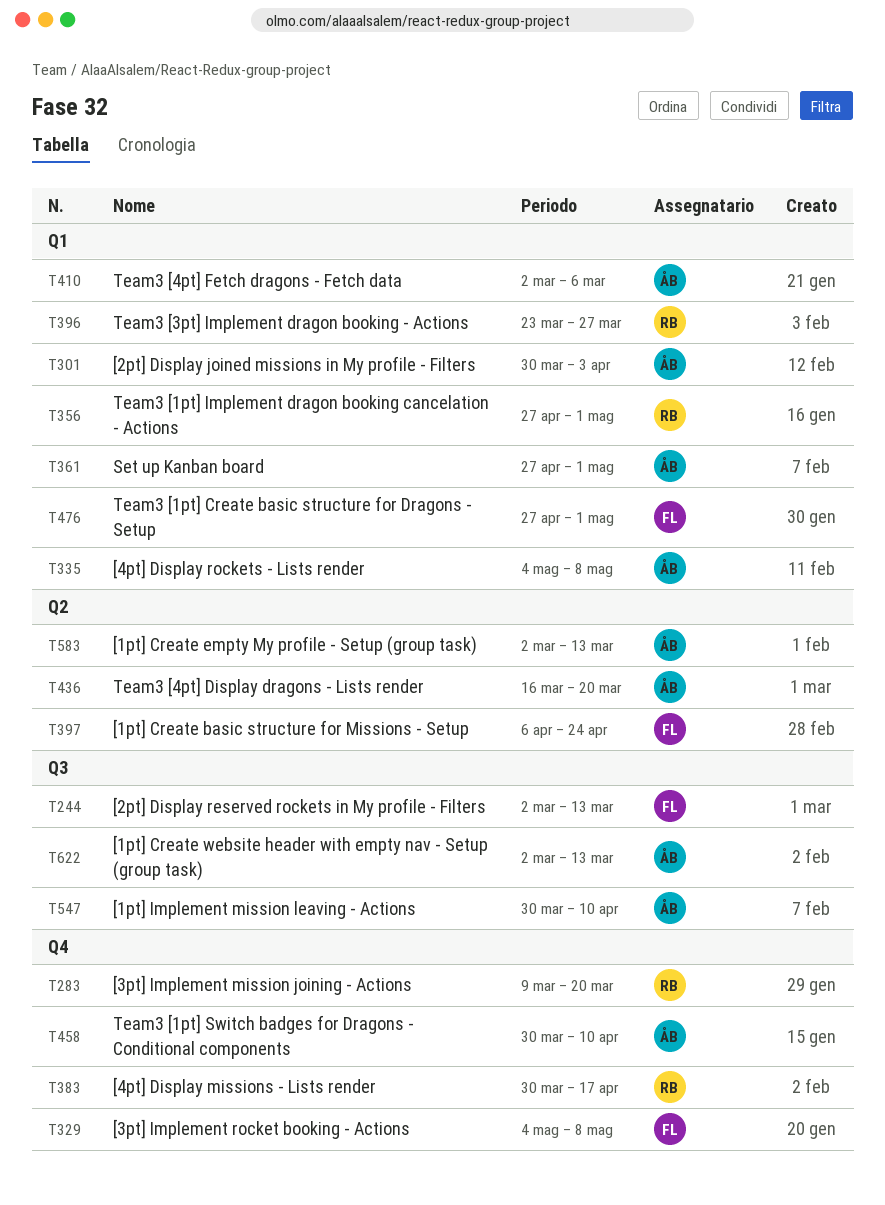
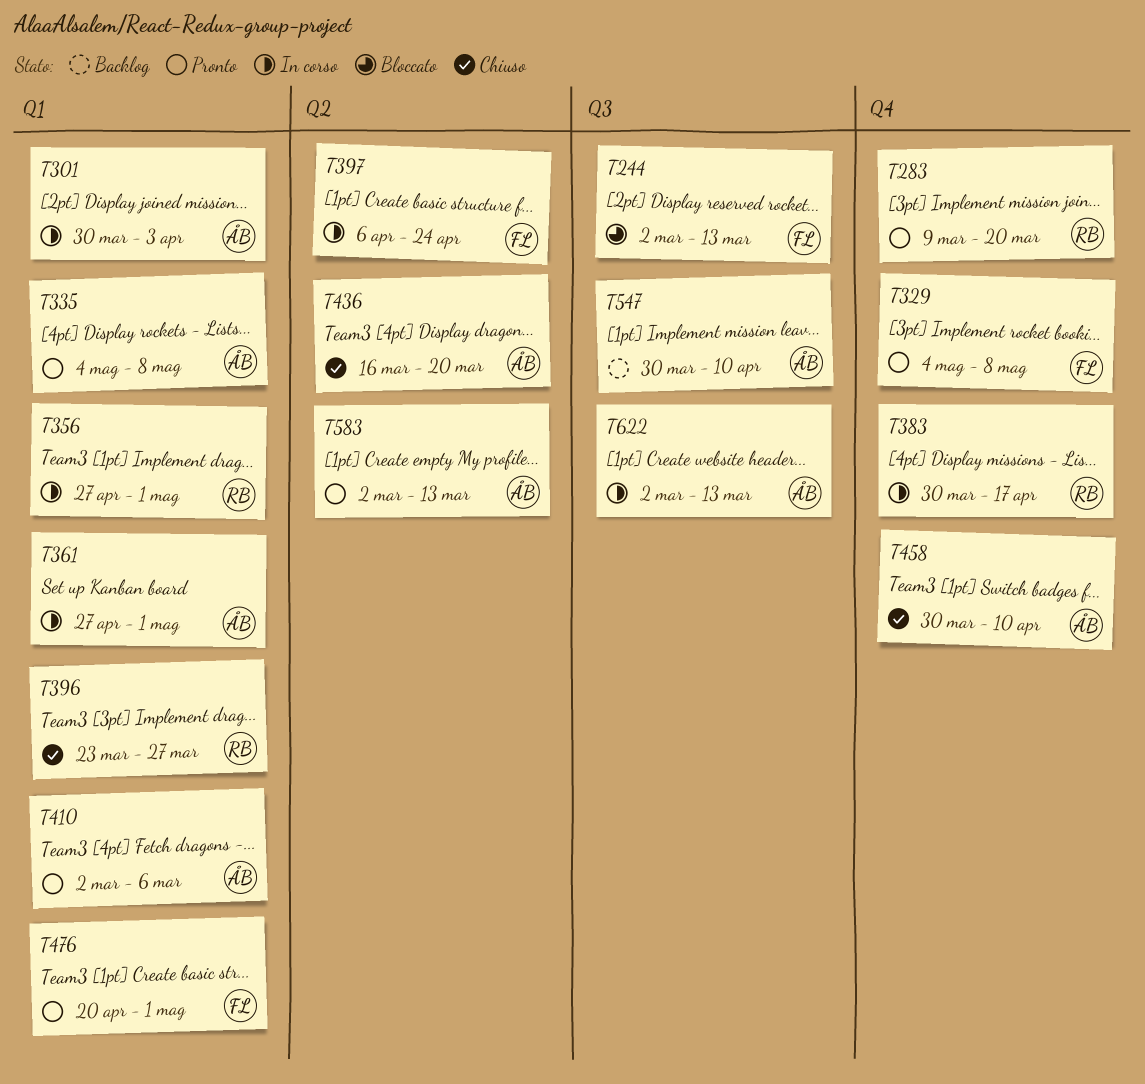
T476, start: Apr 27 -> Apr 20

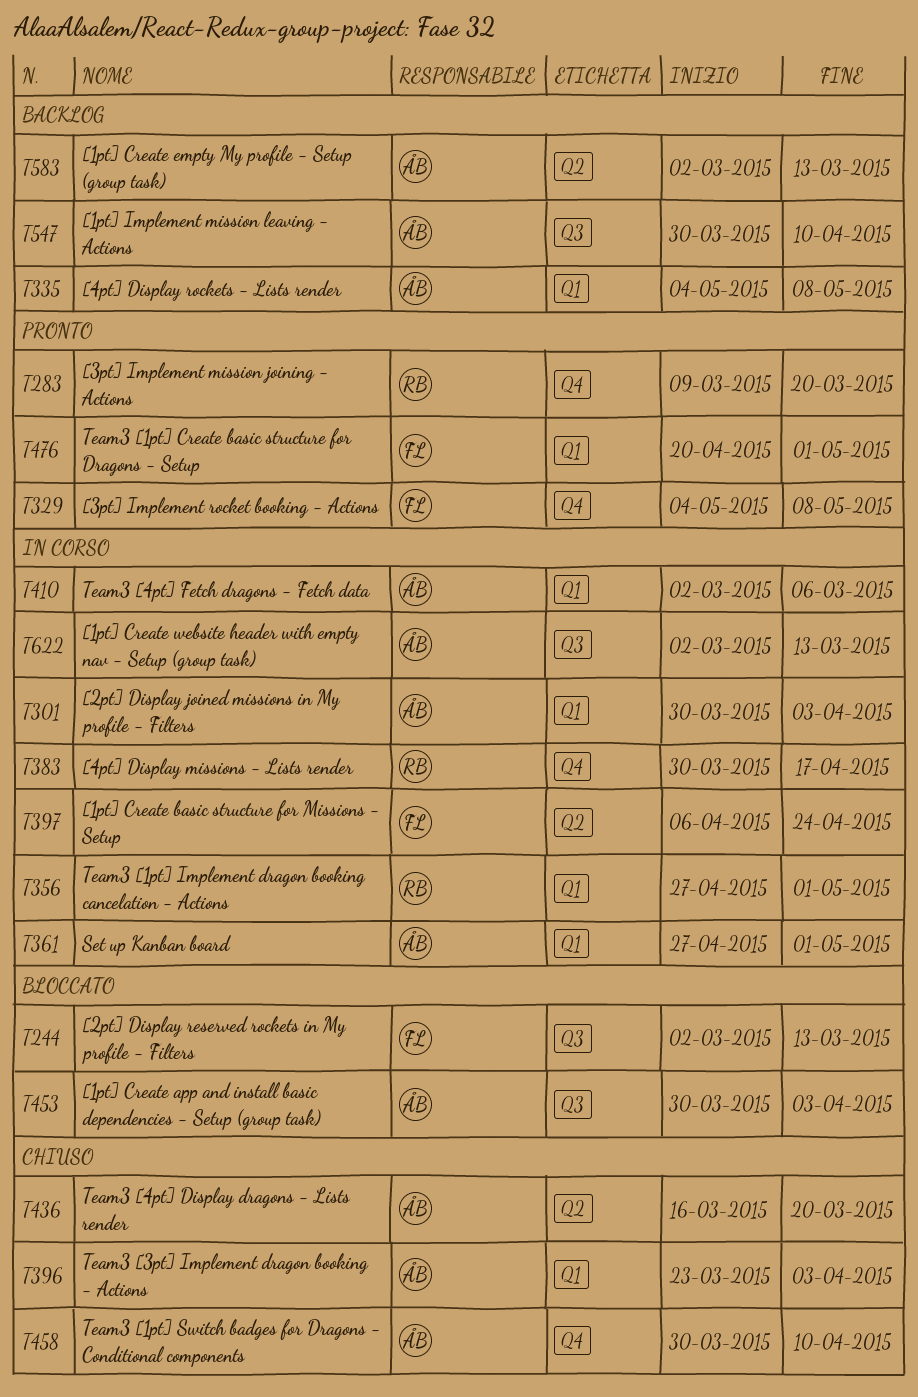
T335, status: Pronto -> Backlog
T396, owner: RB -> ÅB
T396, due: Mar 27 -> Apr 3
T410, status: Pronto -> In corso
T453: none -> present
T583, status: Pronto -> Backlog

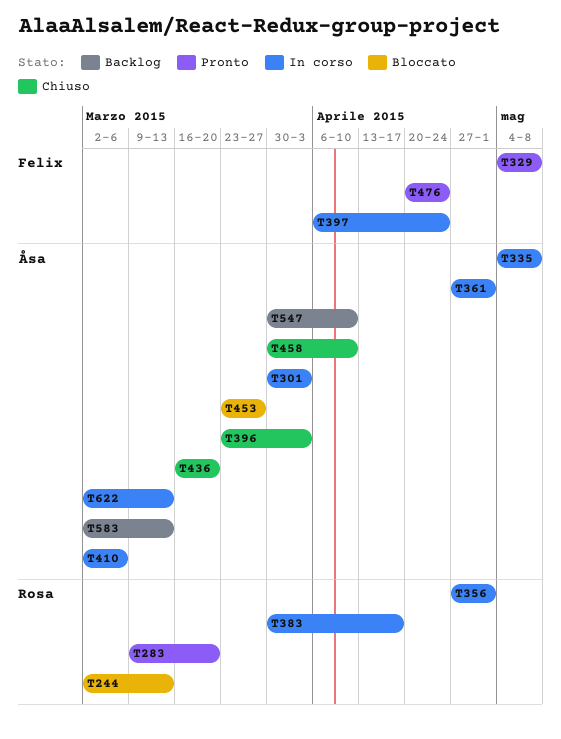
T244, owner: Felix -> Rosa
T335, status: Backlog -> In corso
T453, start: Mar 30 -> Mar 23
T453, due: Apr 3 -> Mar 27
T476, due: May 1 -> Apr 24

